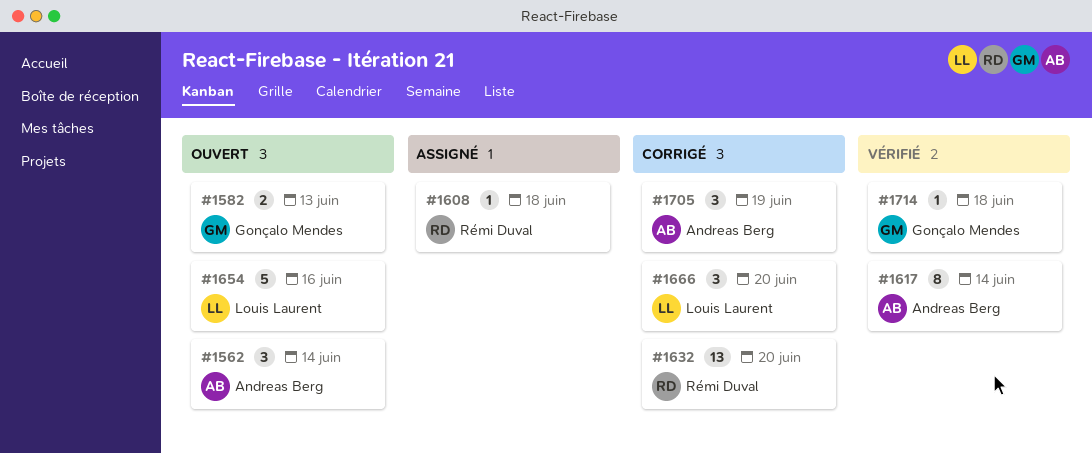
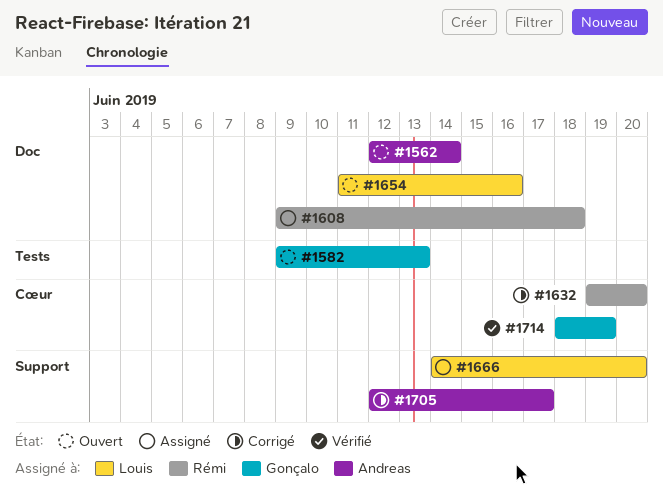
#1617: present -> none
#1666, status: Corrigé -> Assigné
#1705, due: Jun 19 -> Jun 17
#1714, due: Jun 18 -> Jun 19

